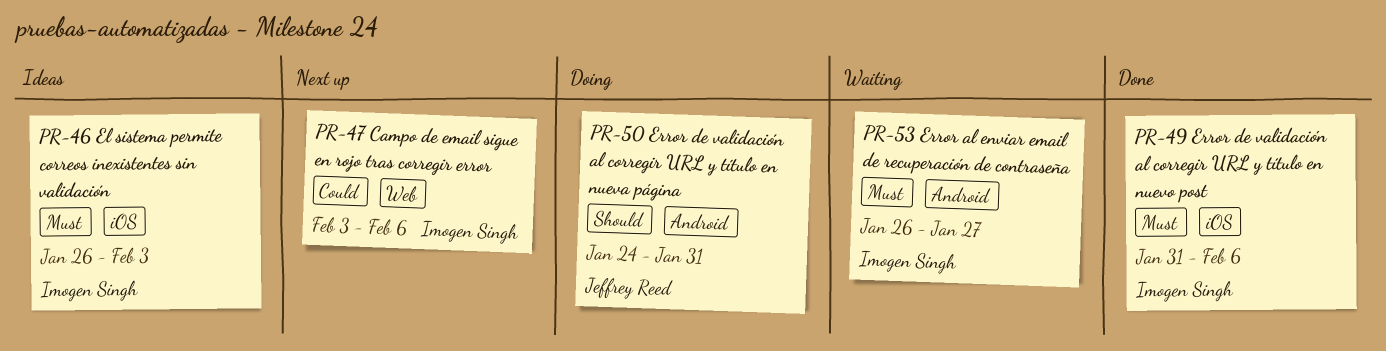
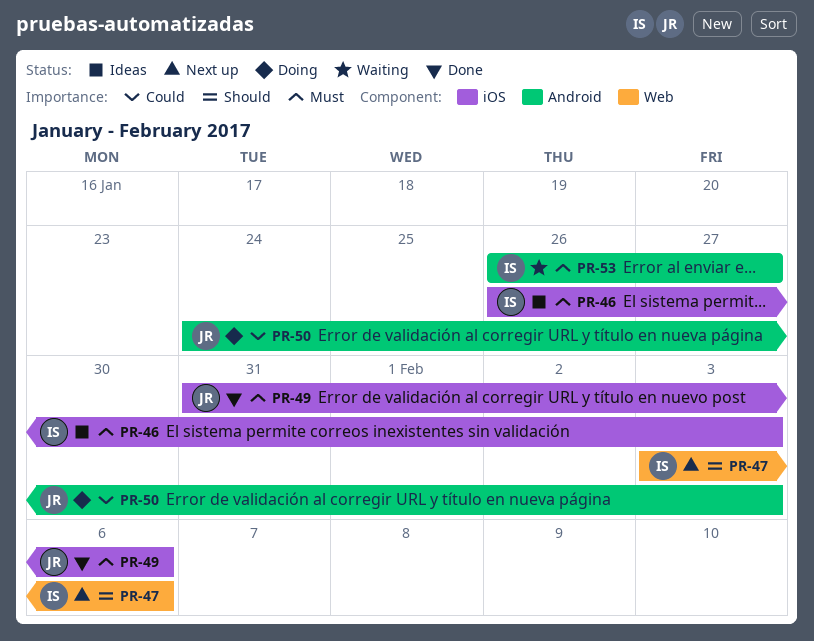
PR-47, priority: Could -> Should
PR-49, owner: Imogen Singh -> Jeffrey Reed
PR-50, priority: Should -> Could
PR-50, due: Jan 31 -> Feb 3

